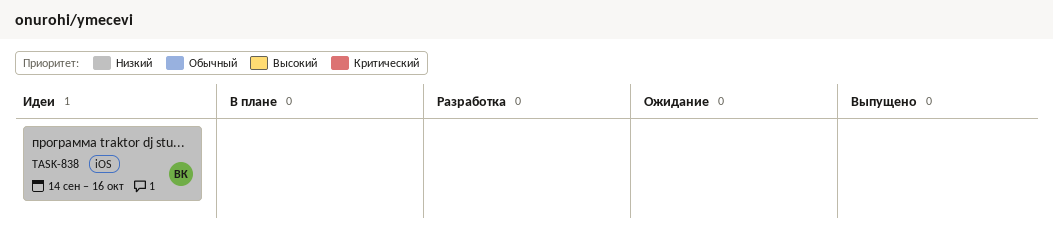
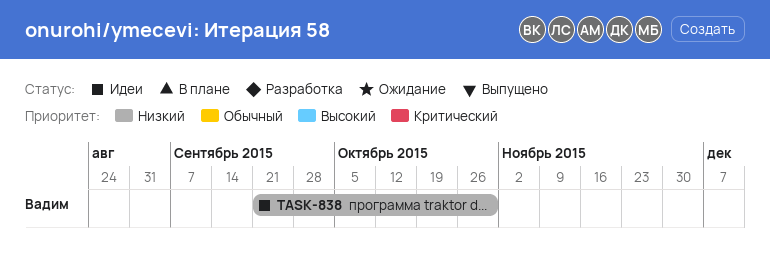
TASK-838, start: Sep 14 -> Sep 21
TASK-838, due: Oct 16 -> Oct 30

